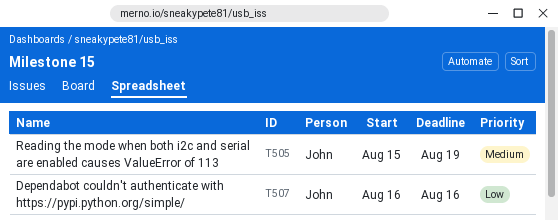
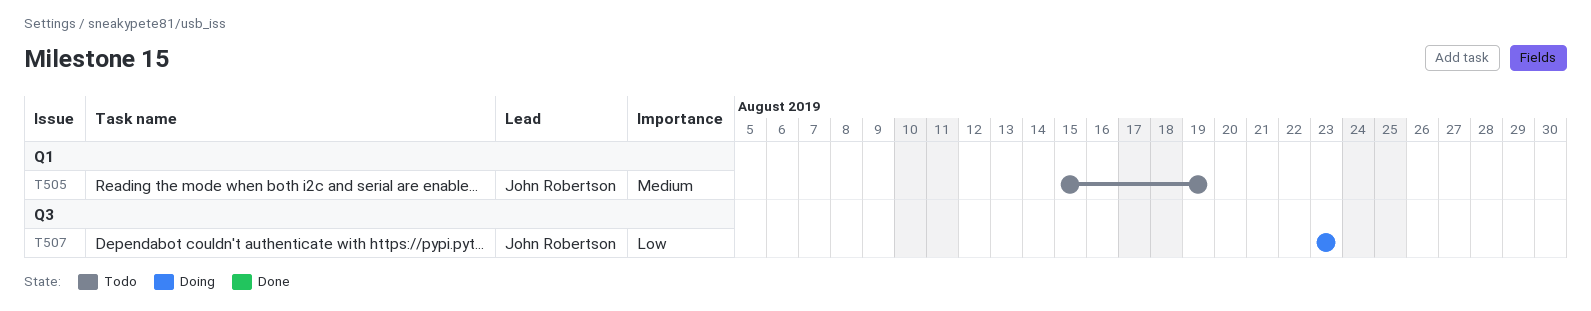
T507, start: Aug 16 -> Aug 23
T507, due: Aug 16 -> Aug 23

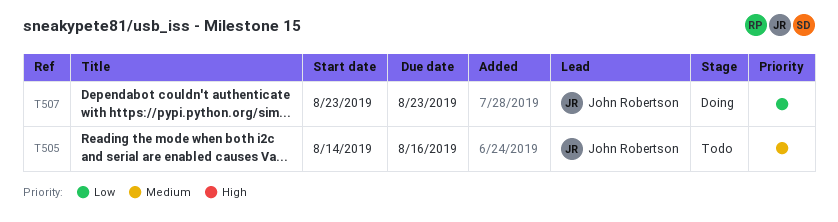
T505, start: Aug 15 -> Aug 14
T505, due: Aug 19 -> Aug 16

